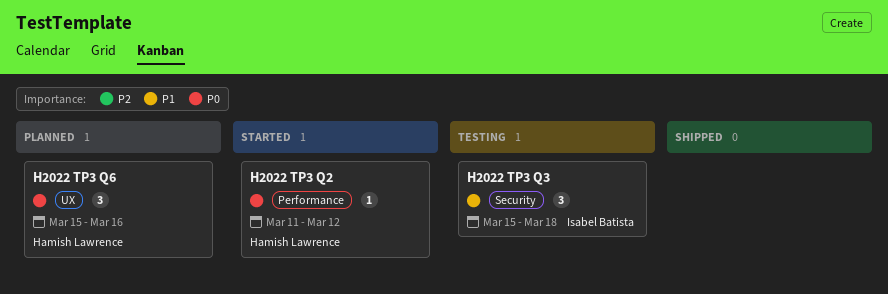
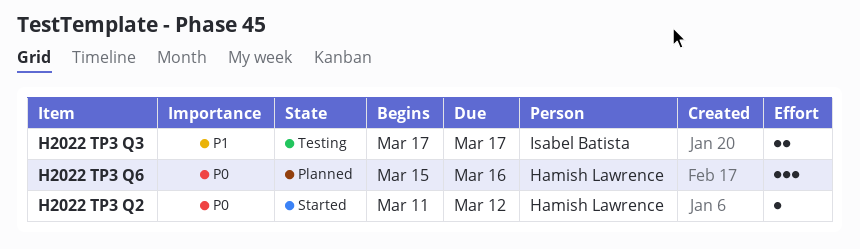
H2022 TP3 Q3, estimate: 3 -> 2
H2022 TP3 Q3, start: Mar 15 -> Mar 17
H2022 TP3 Q3, due: Mar 18 -> Mar 17

